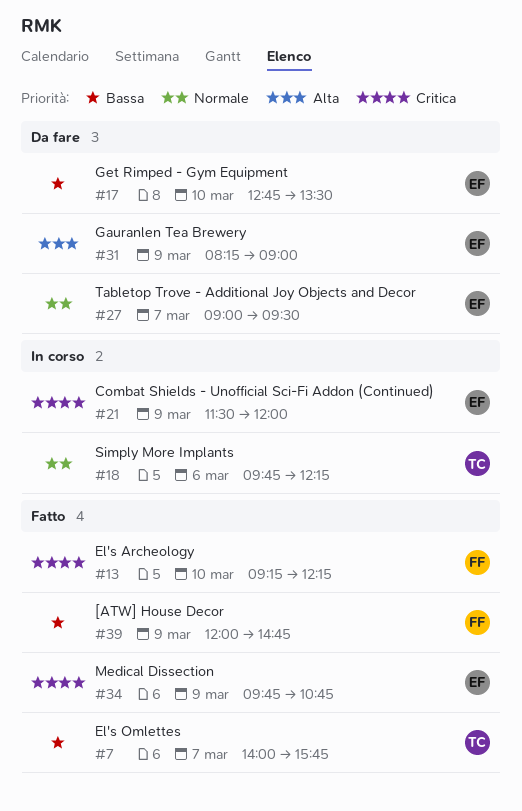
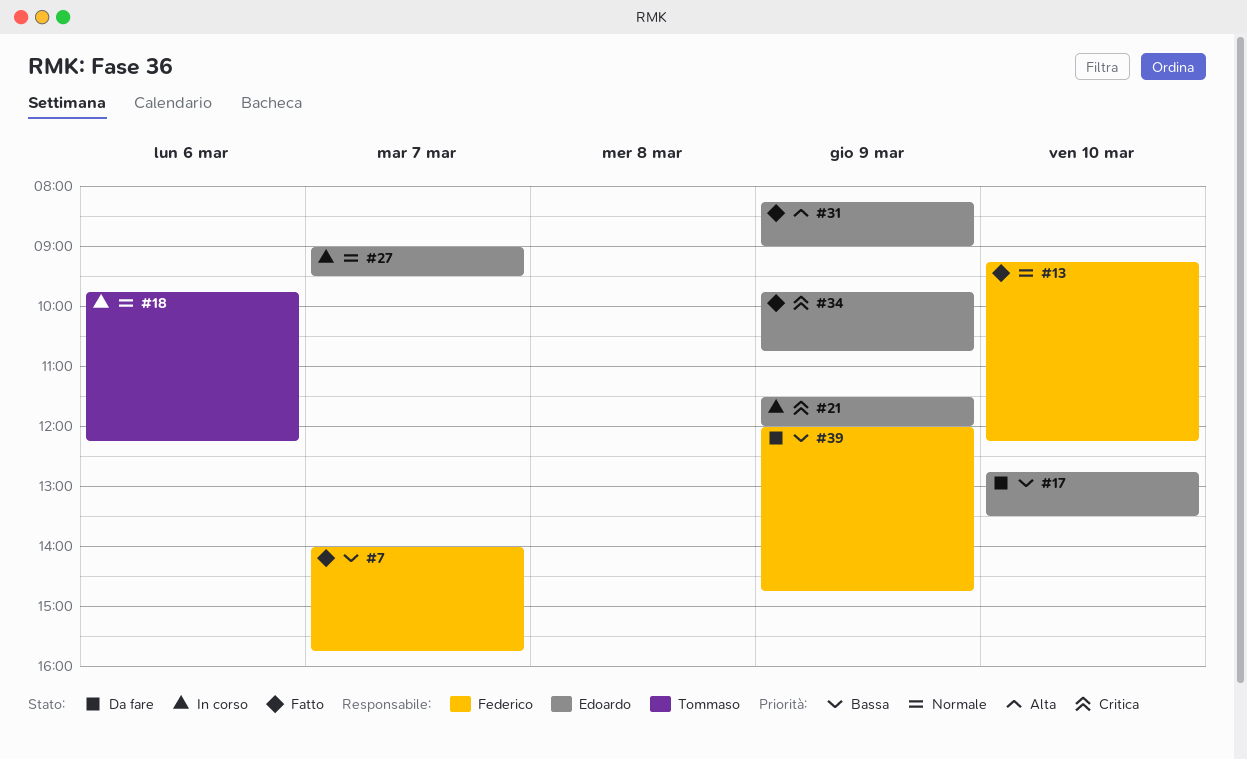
#7, owner: Tommaso -> Federico
#13, priority: Critica -> Normale
#27, status: Da fare -> In corso
#31, status: Da fare -> Fatto
#39, status: Fatto -> Da fare

